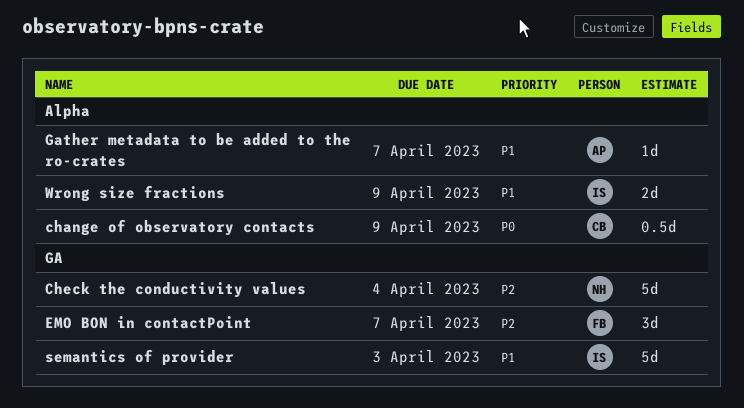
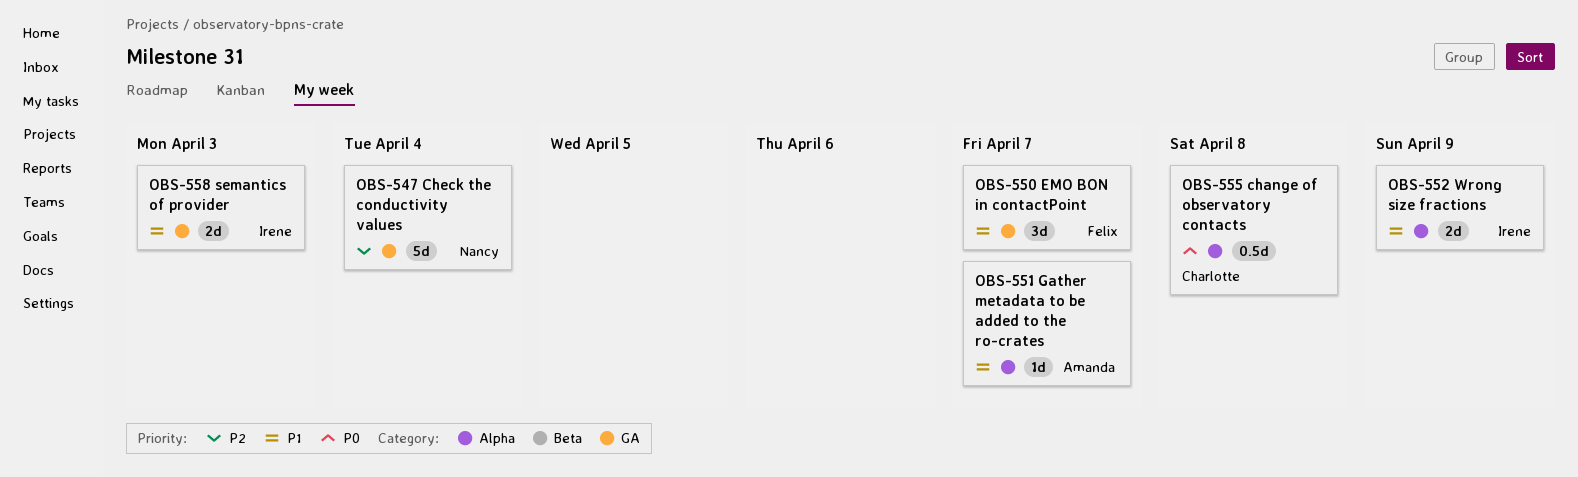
change of observatory contacts, due: Apr 9 -> Apr 8
EMO BON in contactPoint, priority: P2 -> P1
semantics of provider, estimate: 5d -> 2d

